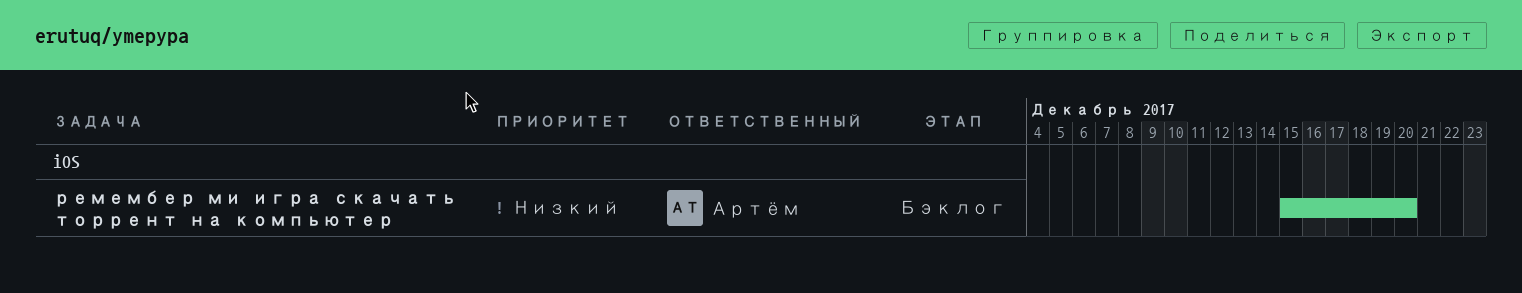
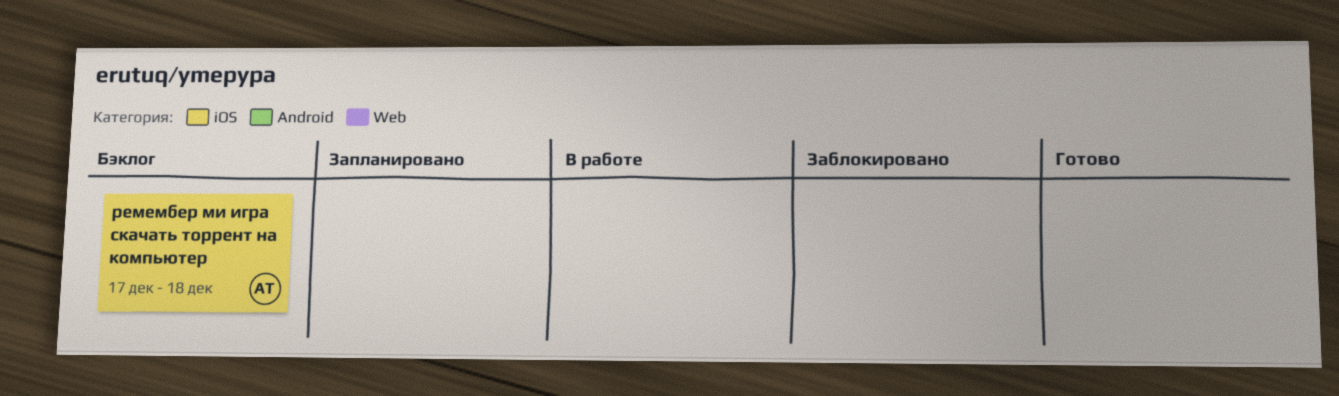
ремембер ми игра скачать торрент на компьютер, start: Dec 15 -> Dec 17
ремембер ми игра скачать торрент на компьютер, due: Dec 20 -> Dec 18

